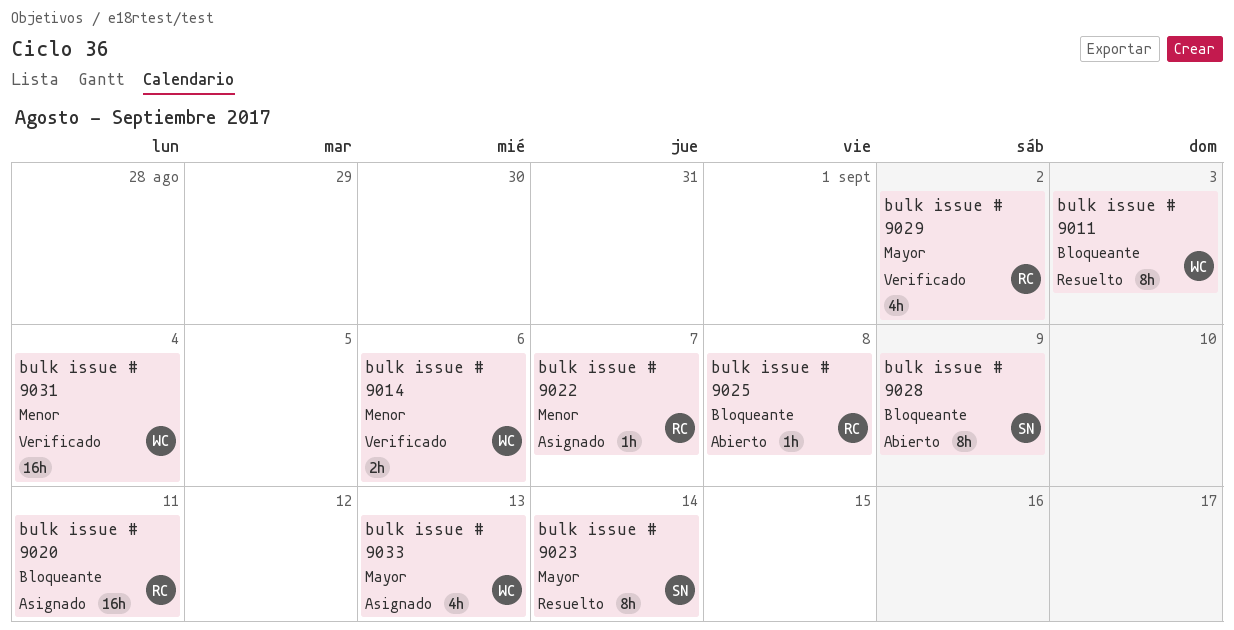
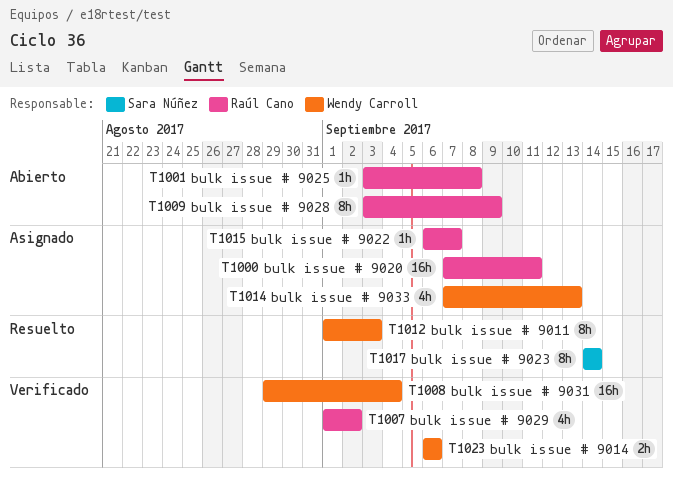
bulk issue # 9028, owner: Sara Núñez -> Raúl Cano

